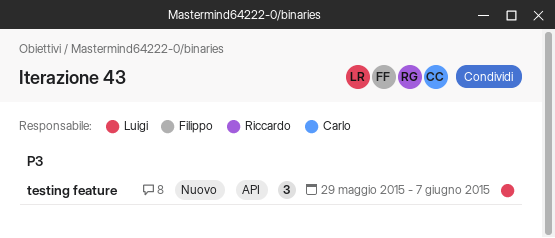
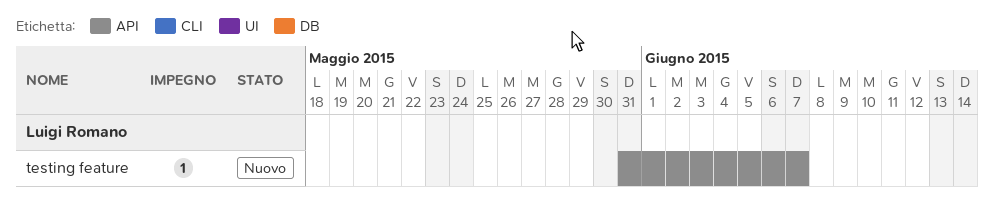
testing feature, estimate: 3 -> 1
testing feature, start: May 29 -> May 31

